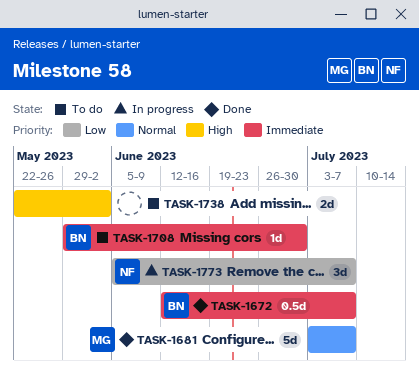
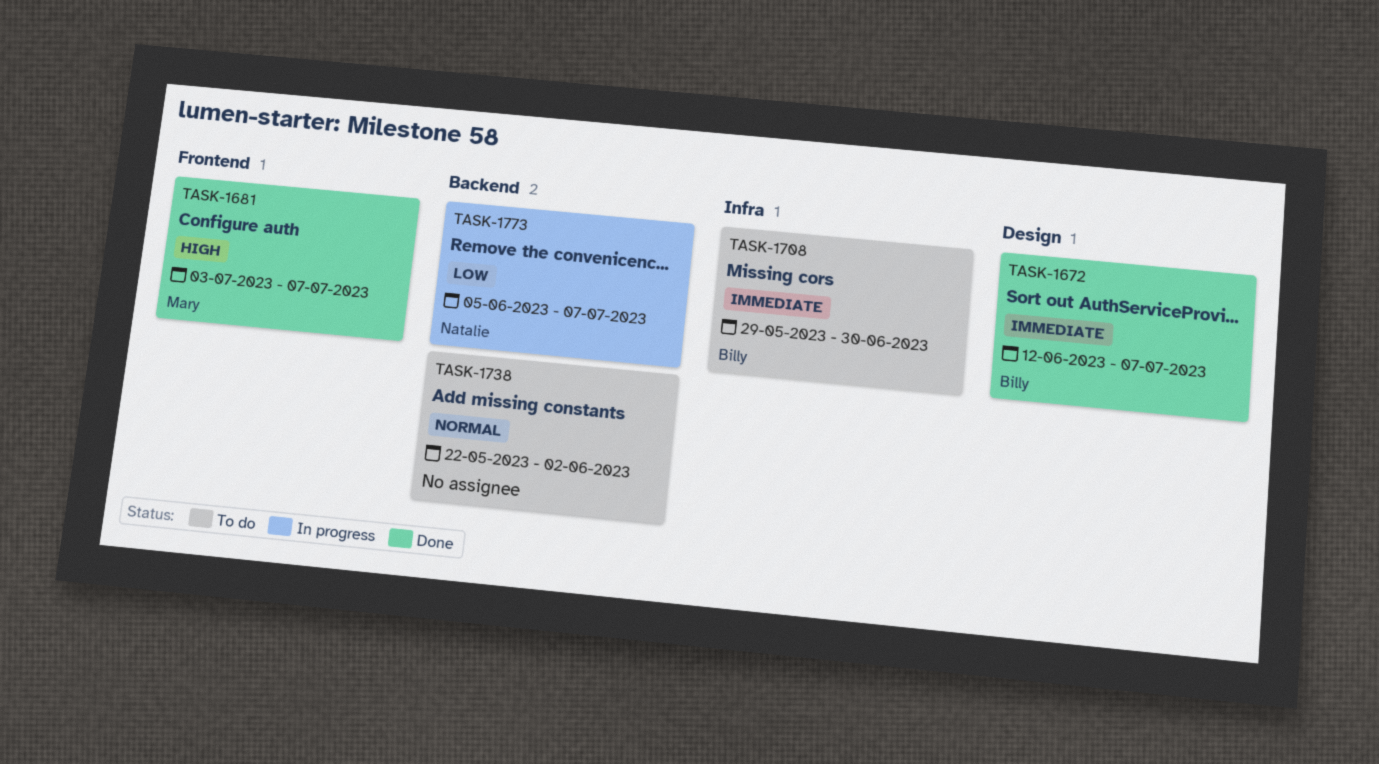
TASK-1681, priority: Normal -> High
TASK-1738, priority: High -> Normal

